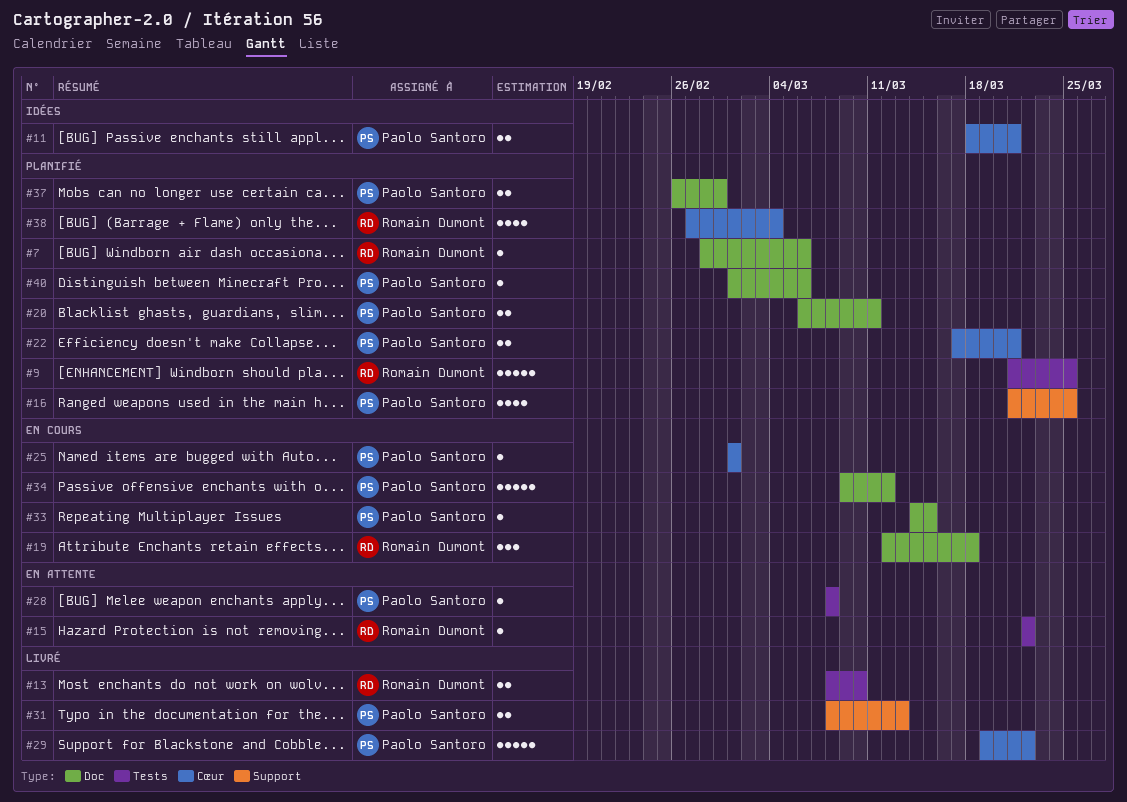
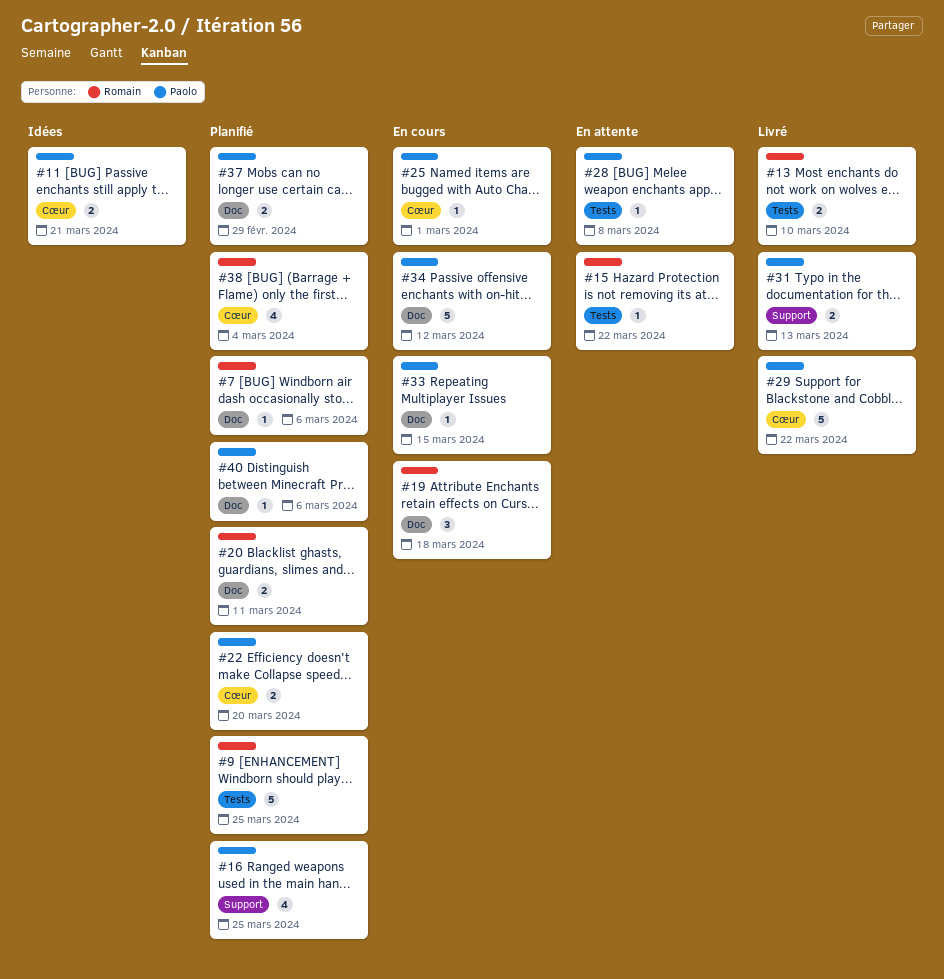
#20, owner: Paolo Santoro -> Romain Dumont
#22, due: Mar 21 -> Mar 20

